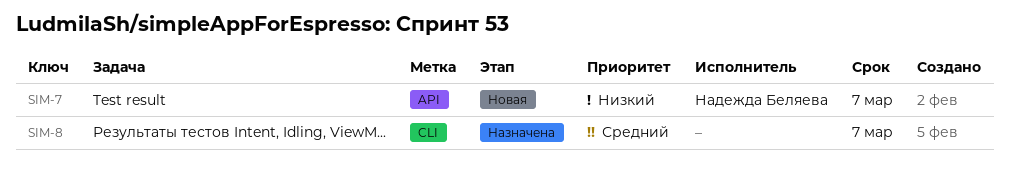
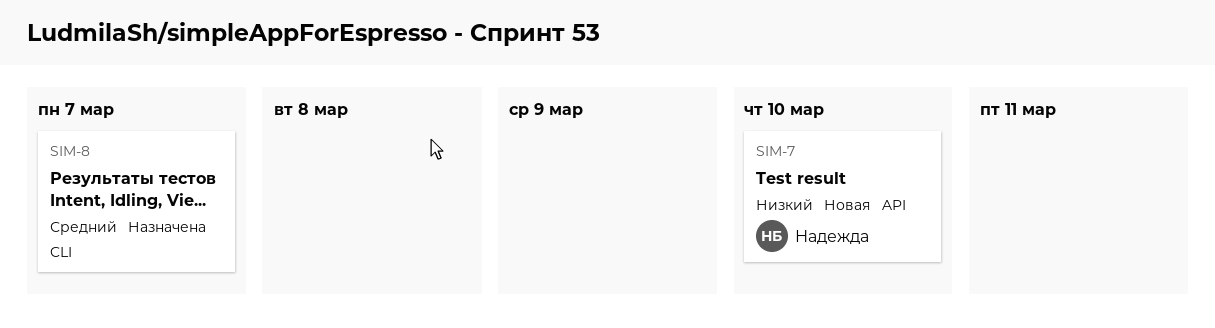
SIM-7, due: Mar 7 -> Mar 10

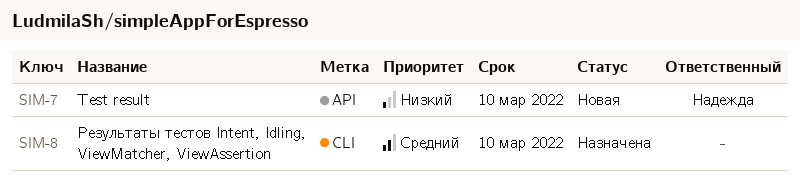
SIM-8, due: Mar 7 -> Mar 10

